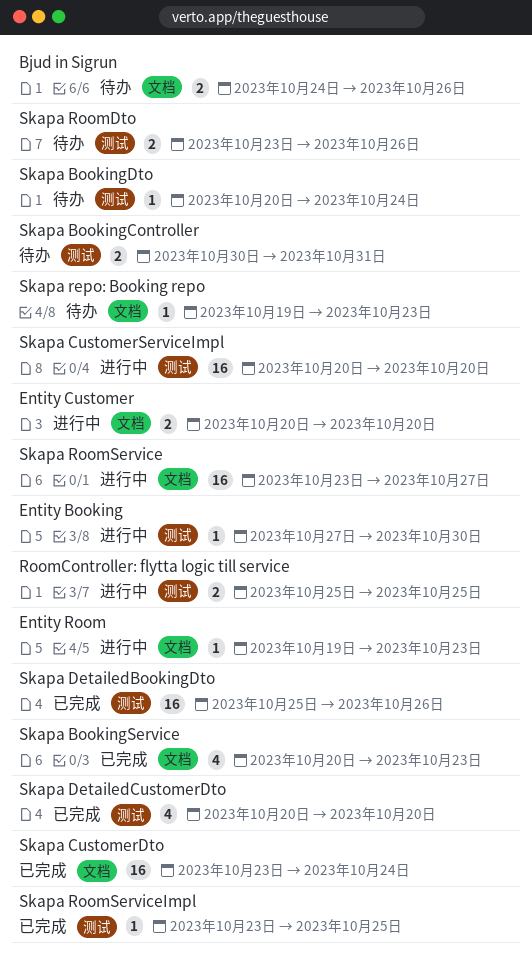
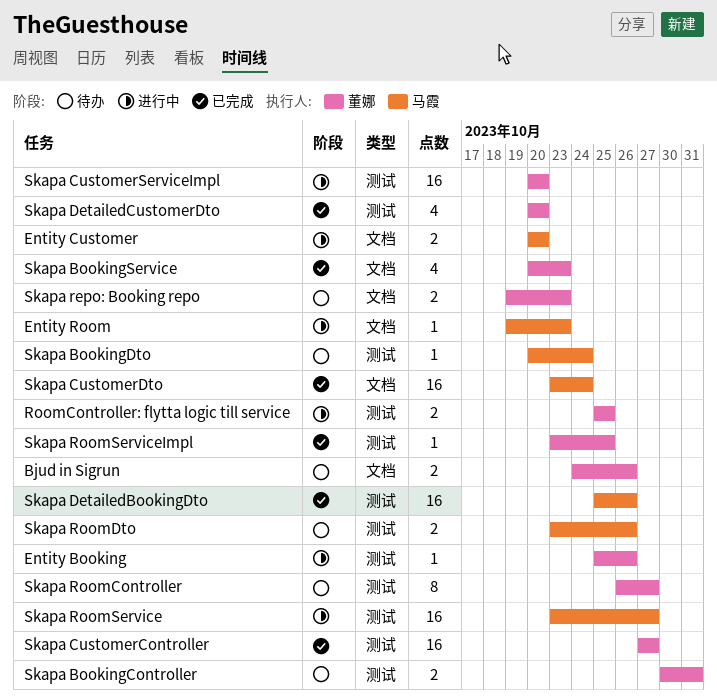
Entity Booking, start: Oct 27 -> Oct 25
Entity Booking, due: Oct 30 -> Oct 26
Skapa CustomerController: none -> present
Skapa repo: Booking repo, estimate: 1 -> 2
Skapa RoomController: none -> present
Skapa RoomService, label: 文档 -> 测试

